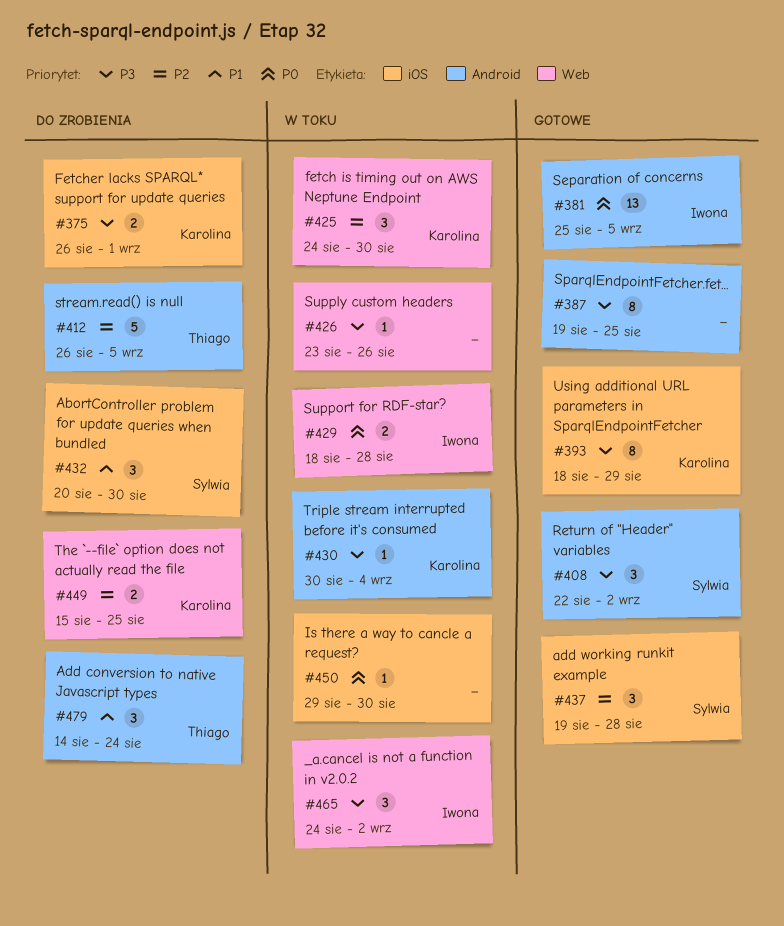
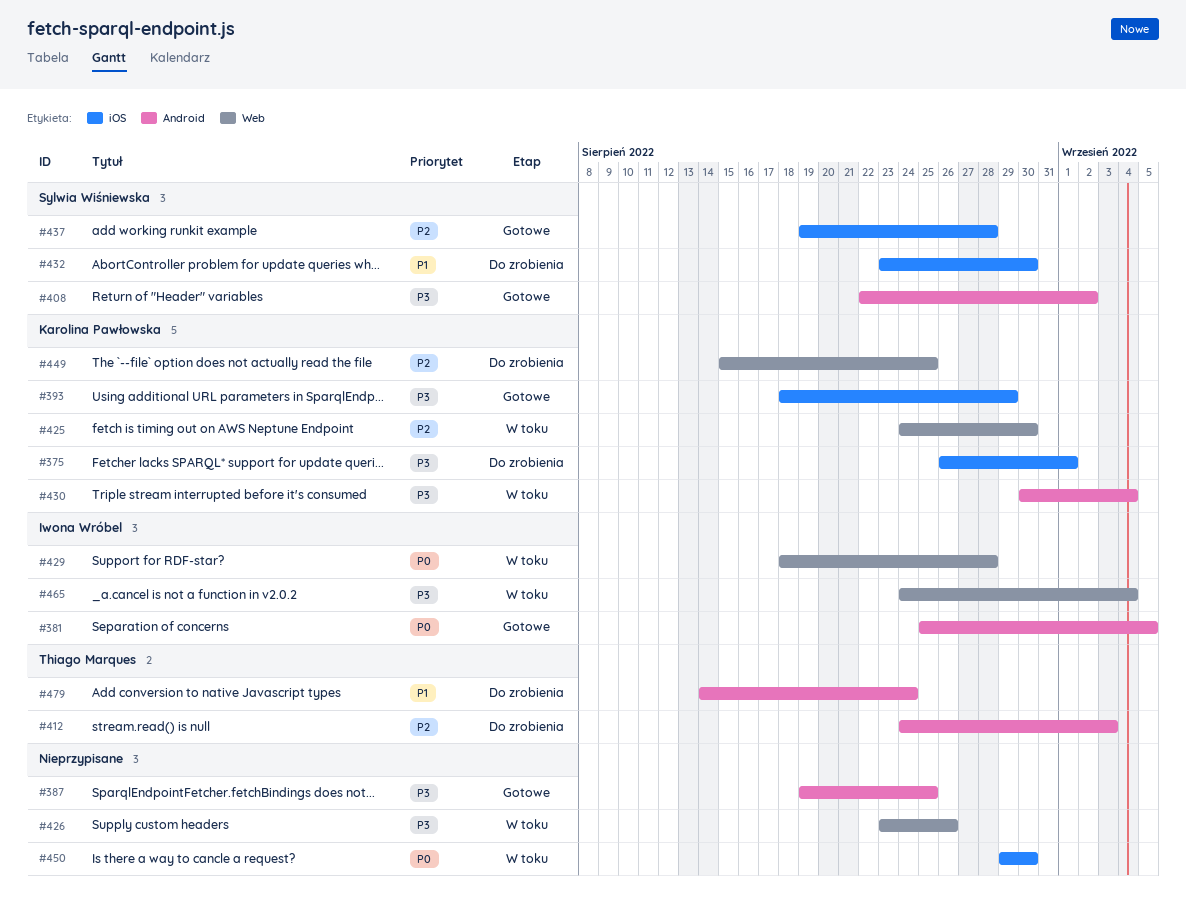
#412, start: Aug 26 -> Aug 24
#412, due: Sep 5 -> Sep 3
#432, start: Aug 20 -> Aug 23
#465, due: Sep 2 -> Sep 4

